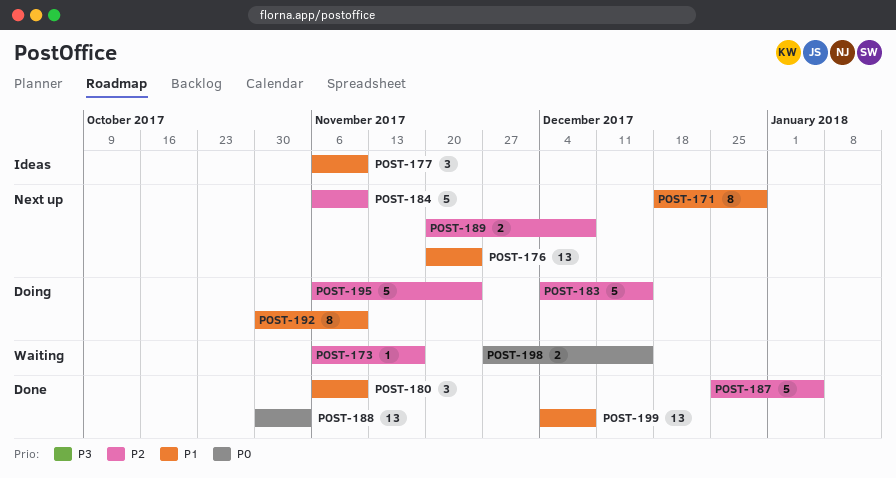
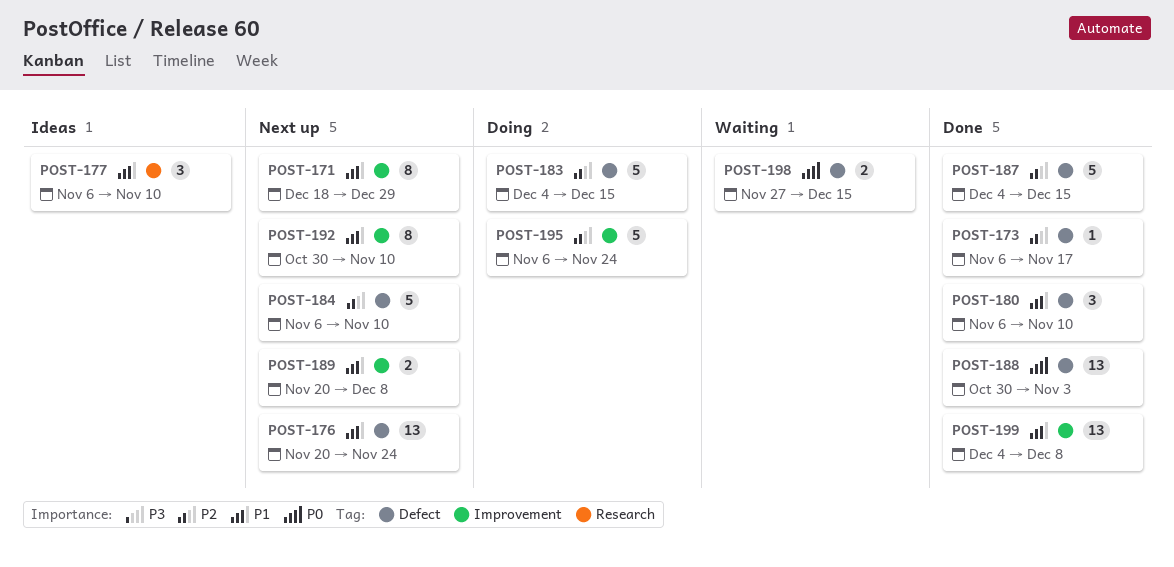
POST-173, status: Waiting -> Done
POST-187, start: Dec 25 -> Dec 4
POST-187, due: Jan 5 -> Dec 15
POST-189, priority: P2 -> P1
POST-192, status: Doing -> Next up

